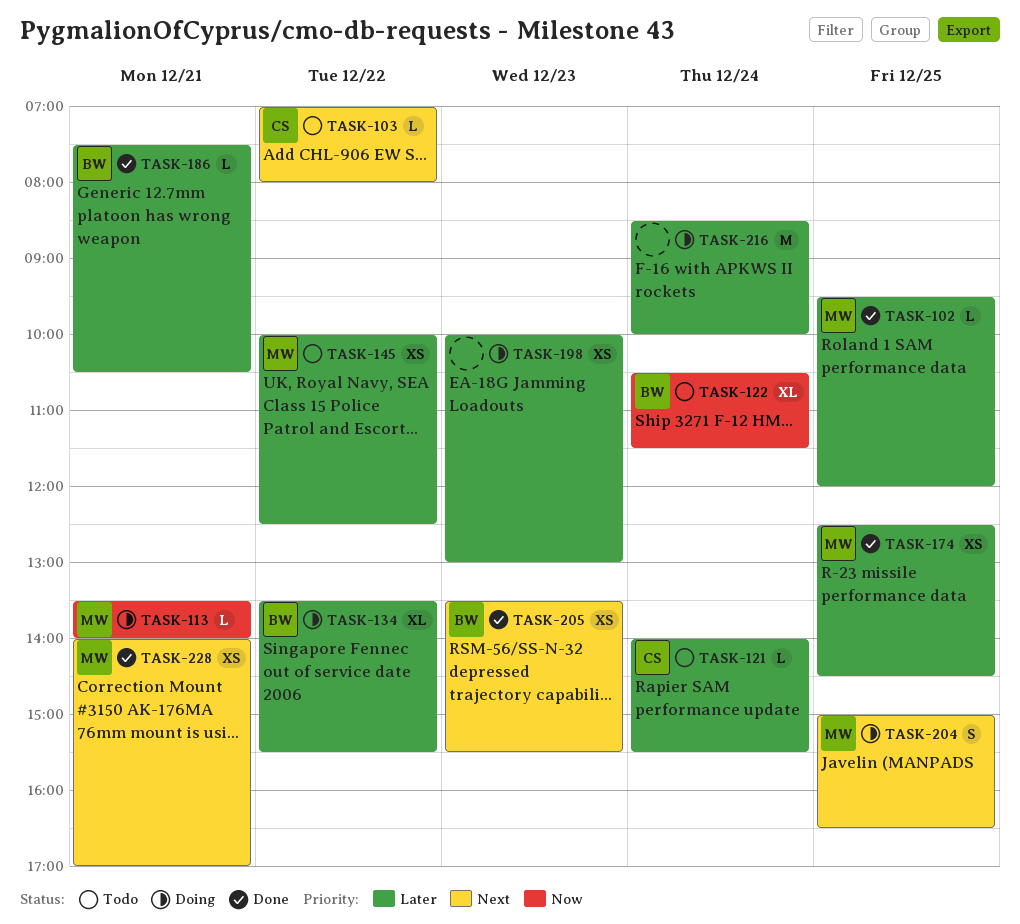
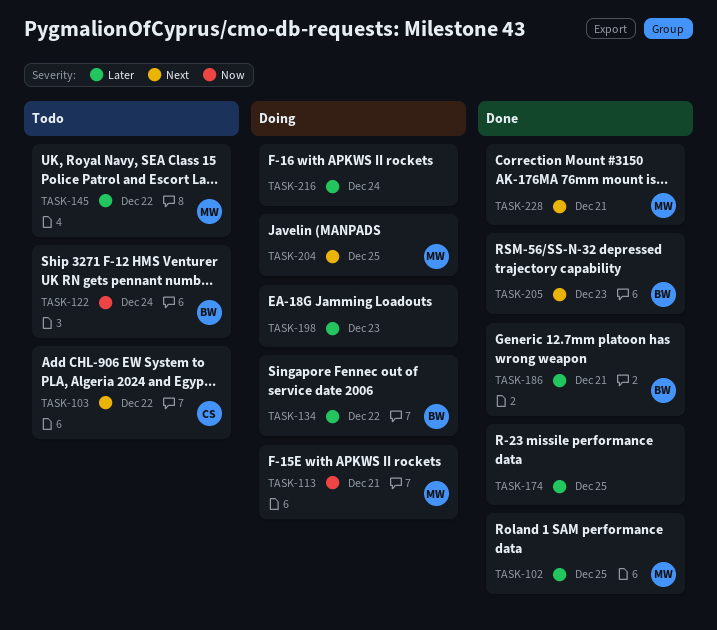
TASK-121: present -> none
TASK-174, owner: MW -> none

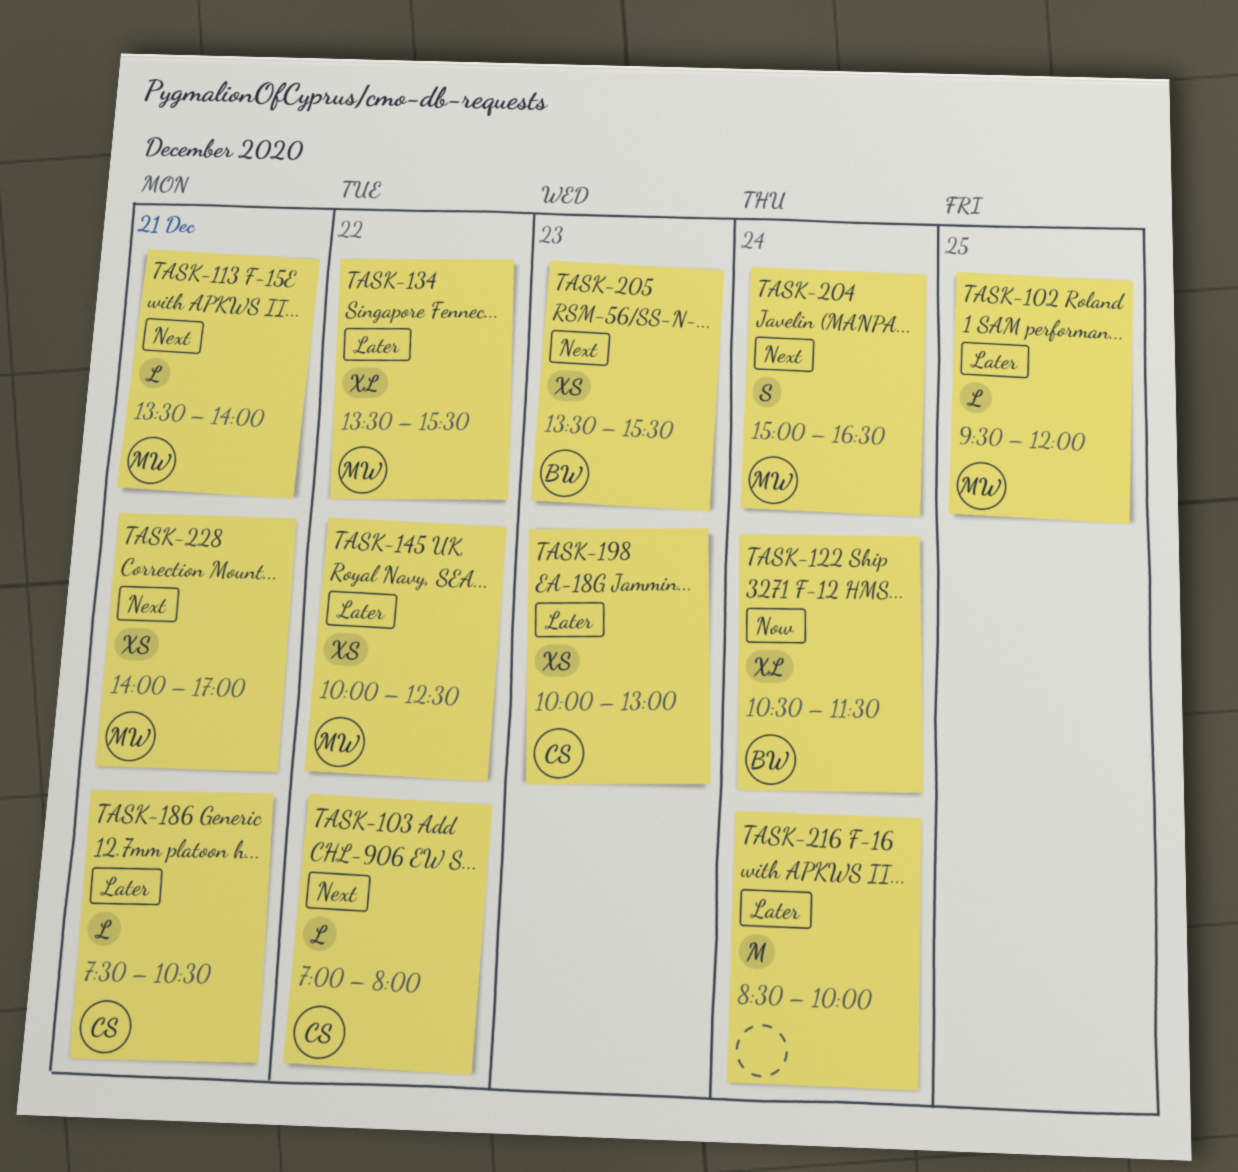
TASK-113, priority: Now -> Next
TASK-134, owner: BW -> MW
TASK-174: present -> none
TASK-186, owner: BW -> CS
TASK-198, owner: none -> CS
TASK-204, day: Dec 25 -> Dec 24

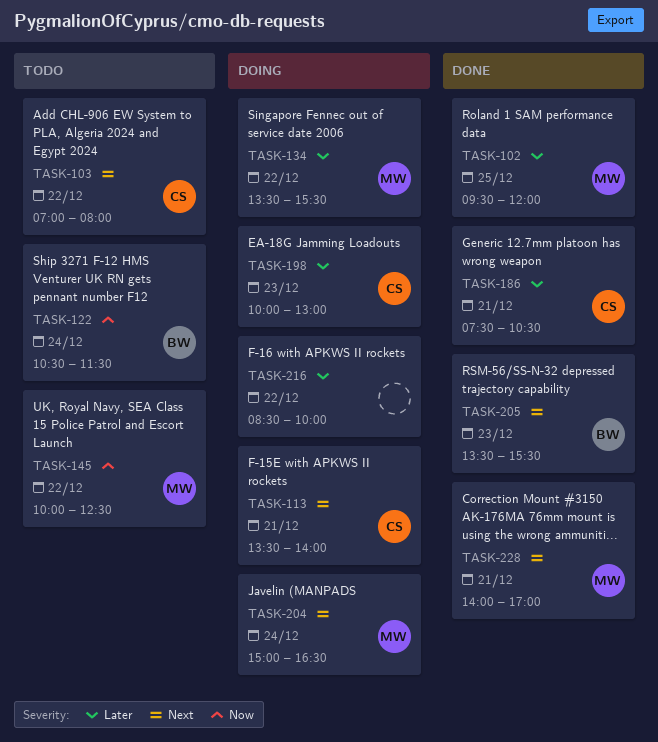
TASK-113, owner: MW -> CS
TASK-145, priority: Later -> Now
TASK-216, day: Dec 24 -> Dec 22

